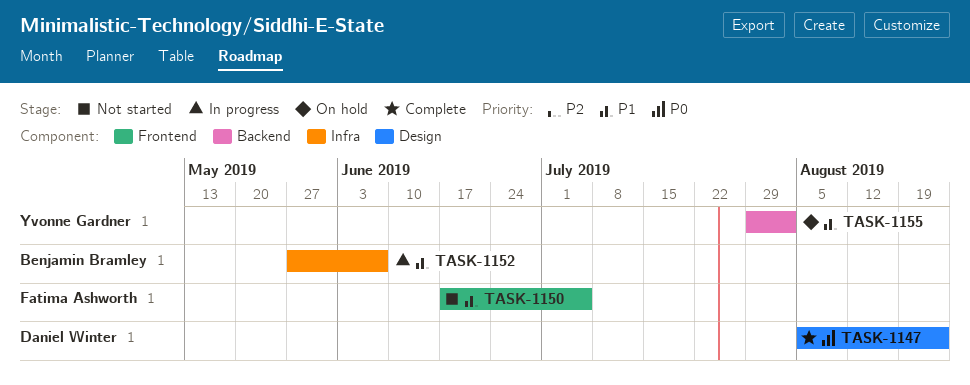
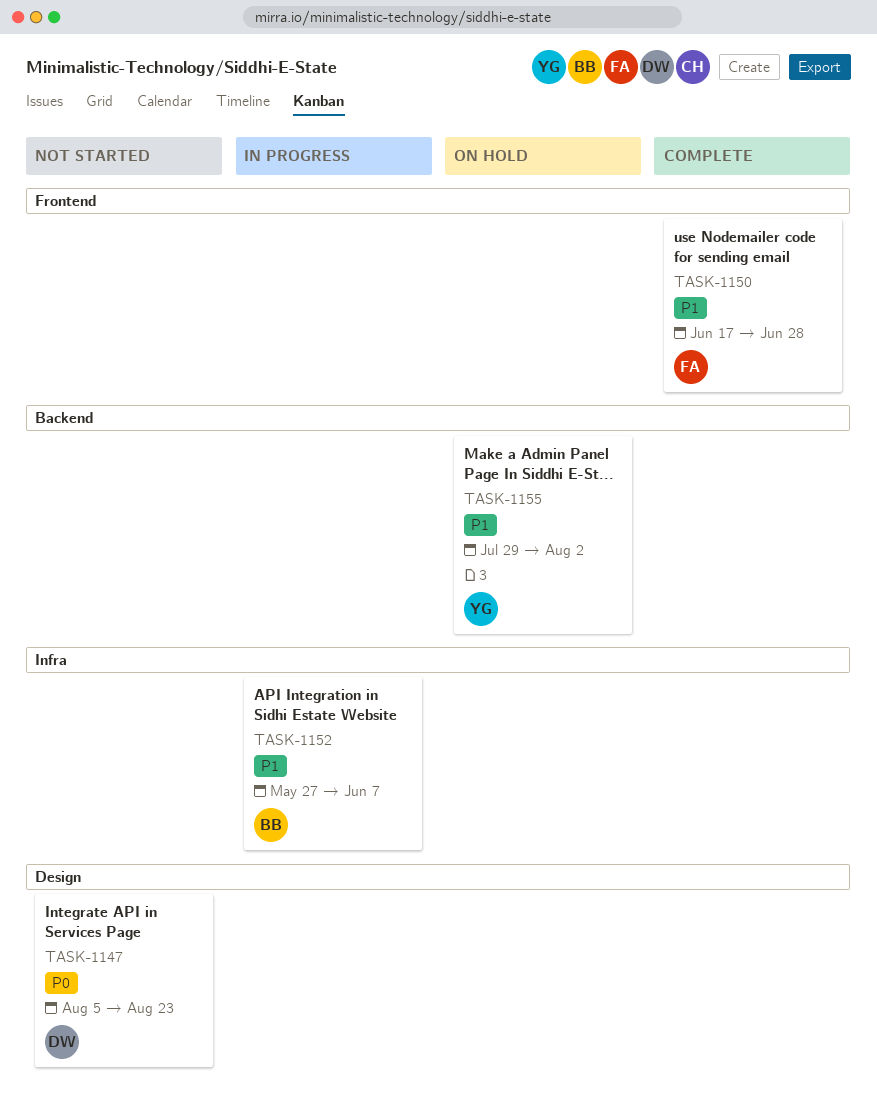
TASK-1147, status: Complete -> Not started
TASK-1150, status: Not started -> Complete
TASK-1150, due: Jul 5 -> Jun 28

